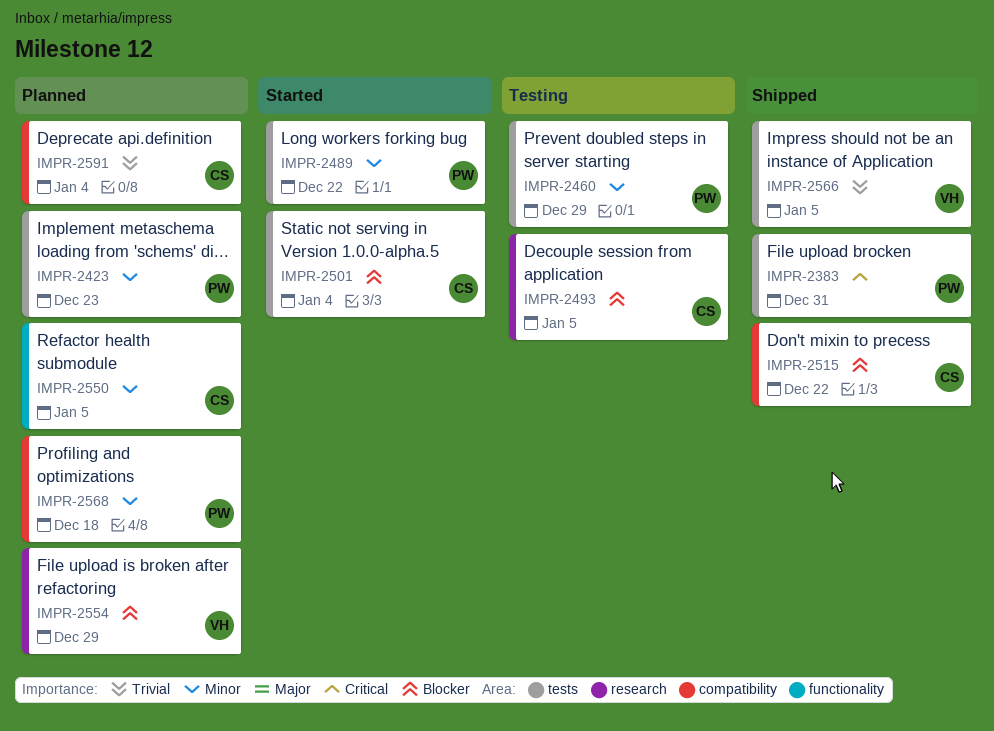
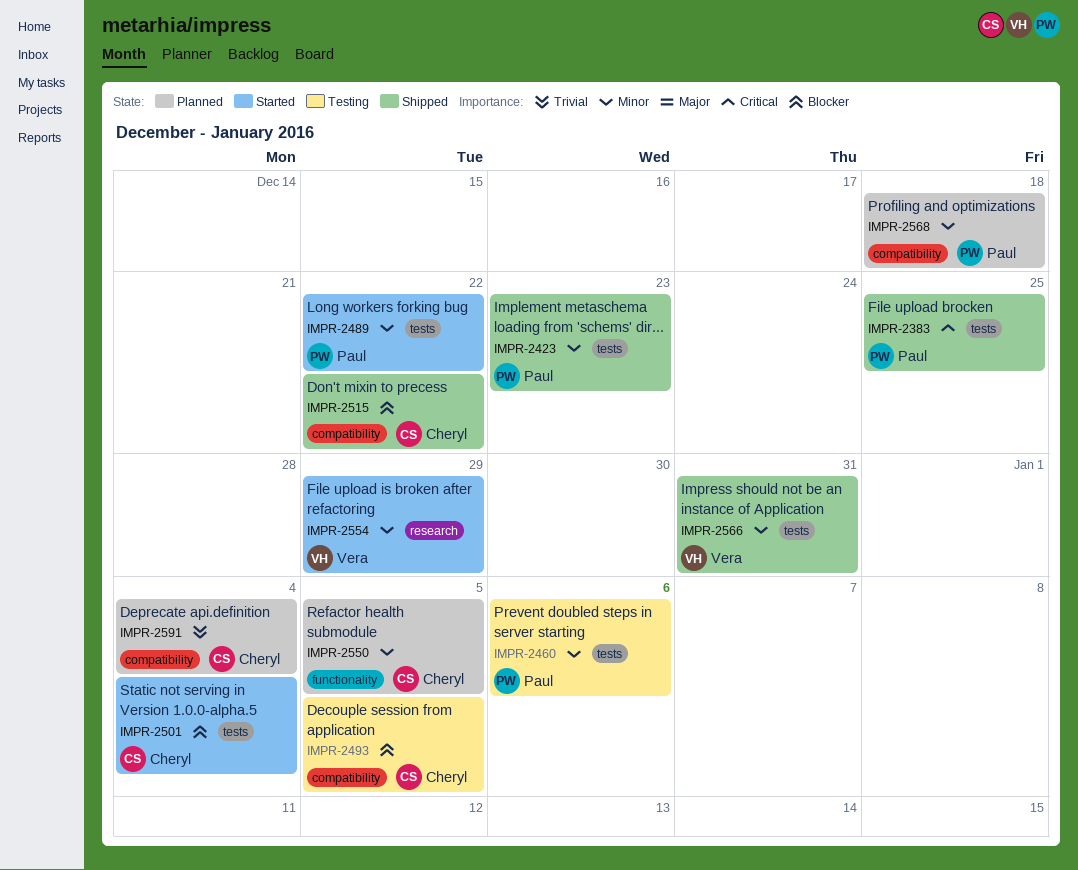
IMPR-2383, due: Dec 31 -> Dec 25
IMPR-2423, status: Planned -> Shipped
IMPR-2460, due: Dec 29 -> Jan 6
IMPR-2493, label: research -> compatibility
IMPR-2554, status: Planned -> Started
IMPR-2554, priority: Blocker -> Minor
IMPR-2566, priority: Trivial -> Minor
IMPR-2566, due: Jan 5 -> Dec 31

